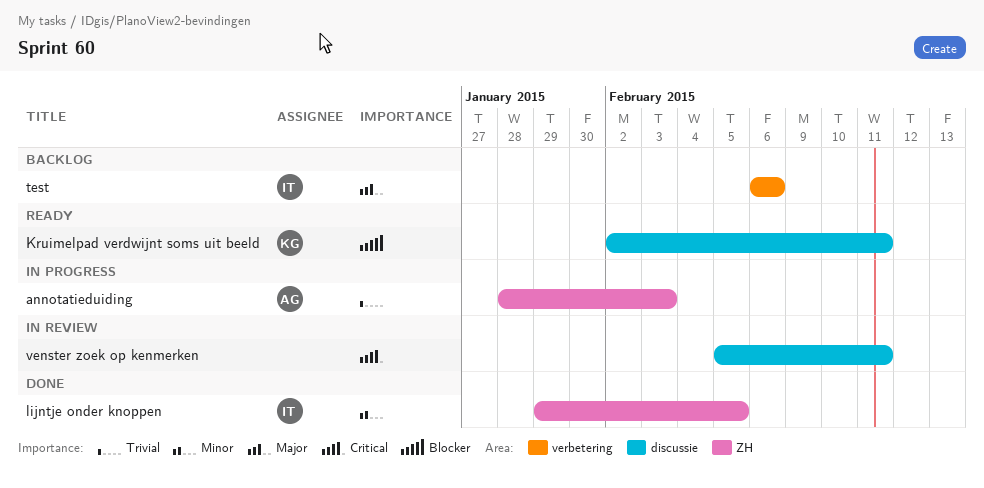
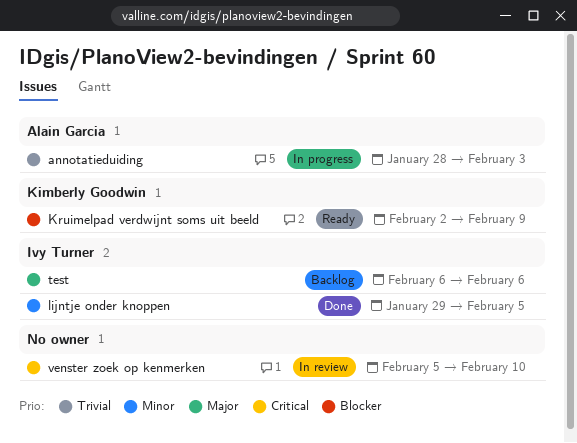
Kruimelpad verdwijnt soms uit beeld, due: Feb 11 -> Feb 9
venster zoek op kenmerken, due: Feb 11 -> Feb 10

